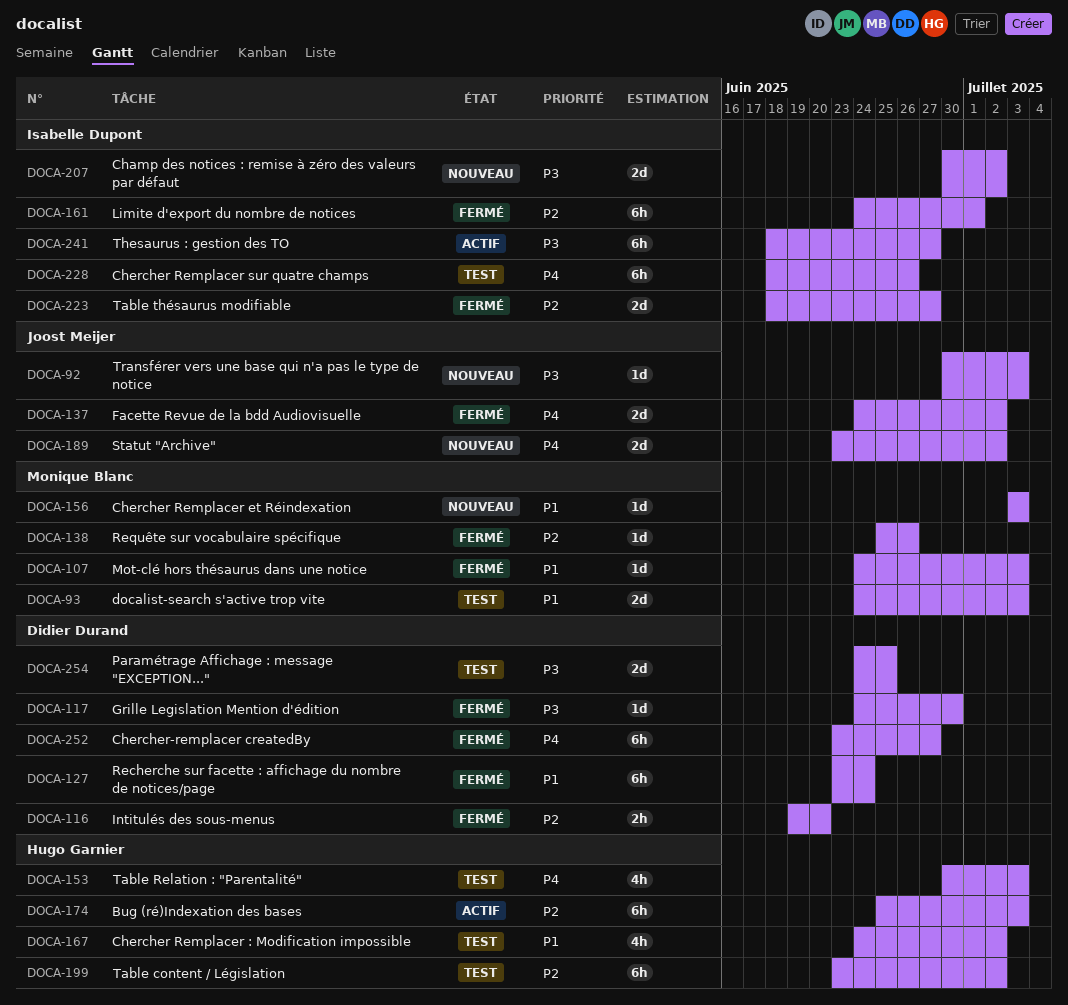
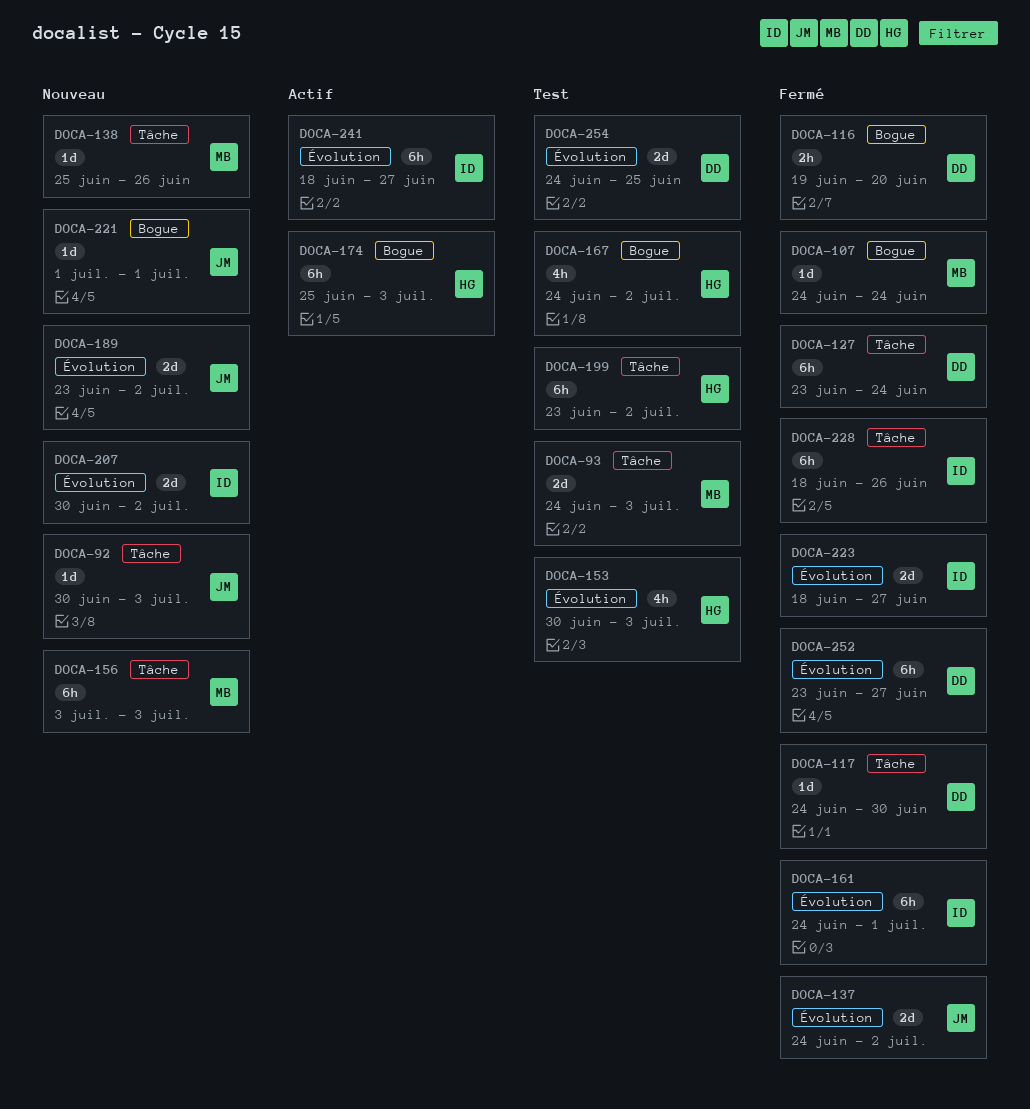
DOCA-107, due: Jul 3 -> Jun 24
DOCA-138, status: Fermé -> Nouveau
DOCA-156, estimate: 1d -> 6h
DOCA-221: none -> present
DOCA-228, status: Test -> Fermé

